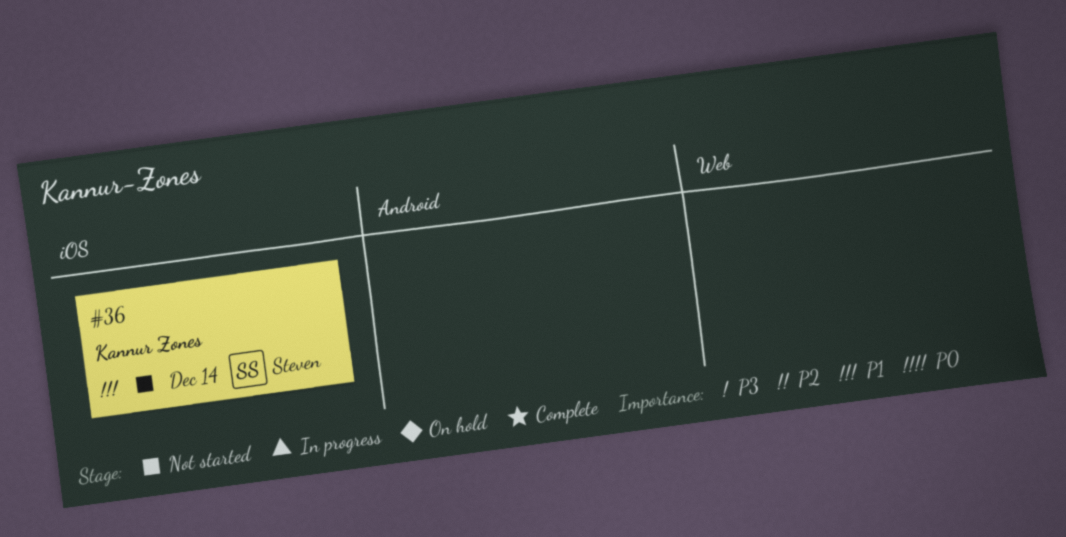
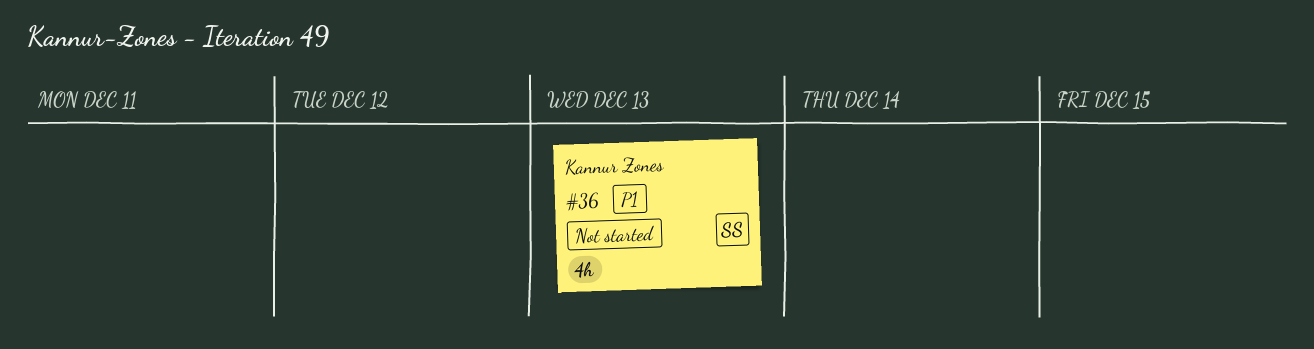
#36, due: Dec 14 -> Dec 13

